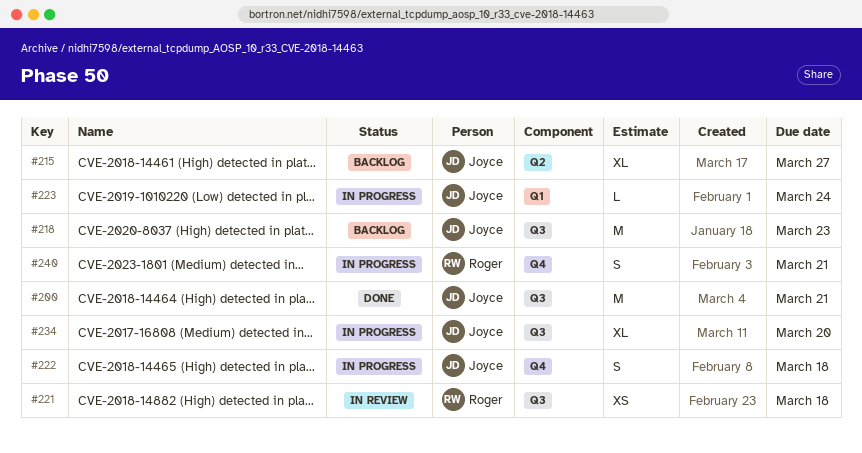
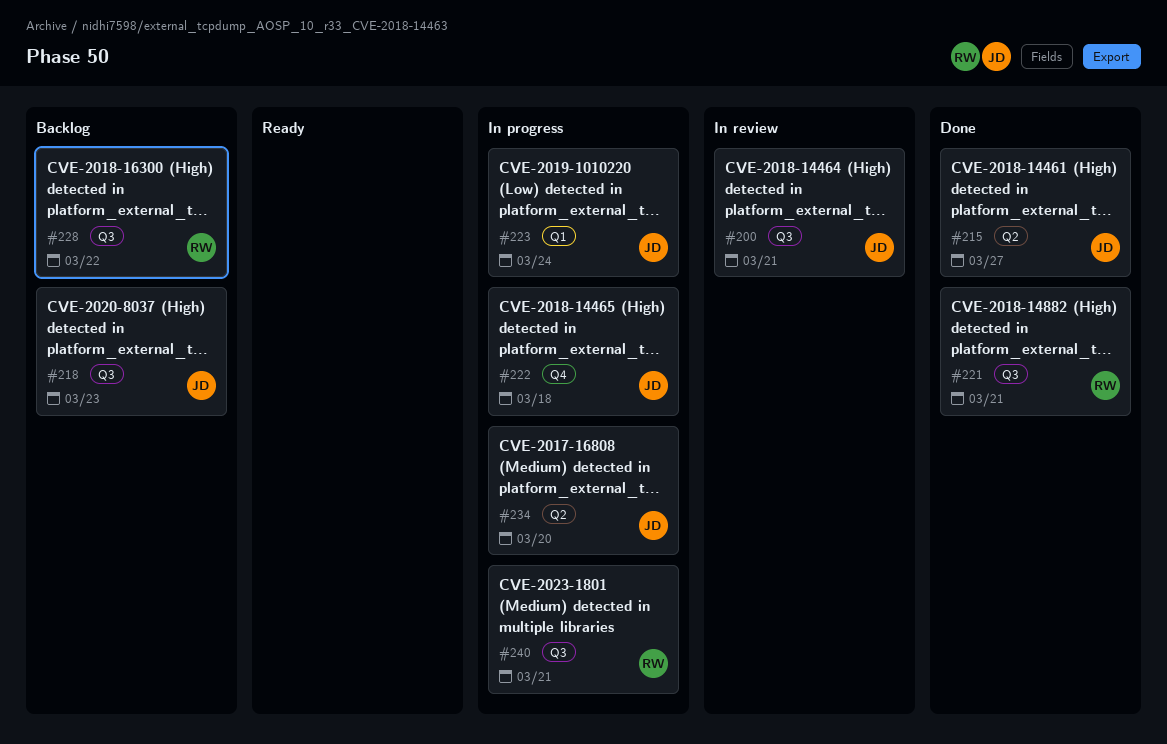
#200, status: Done -> In review
#215, status: Backlog -> Done
#221, status: In review -> Done
#221, due: Mar 18 -> Mar 21
#228: none -> present
#234, label: Q3 -> Q2
#240, label: Q4 -> Q3

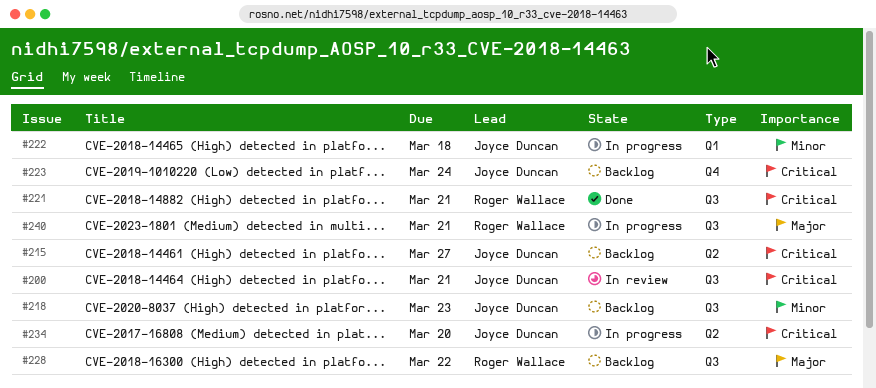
#215, status: Done -> Backlog
#222, label: Q4 -> Q1
#223, status: In progress -> Backlog
#223, label: Q1 -> Q4

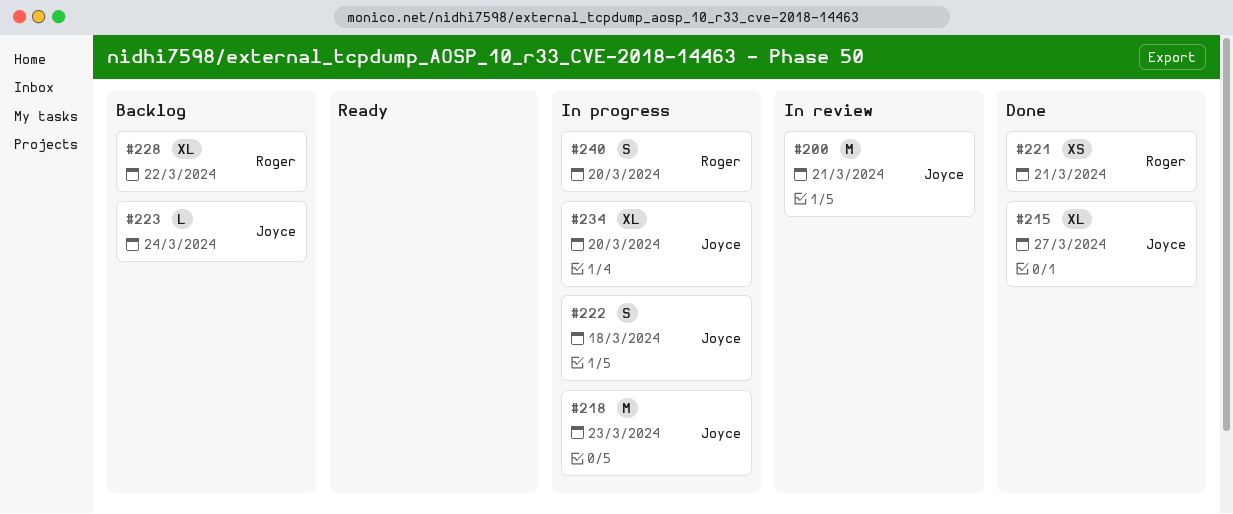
#215, status: Backlog -> Done
#218, status: Backlog -> In progress
#240, due: Mar 21 -> Mar 20

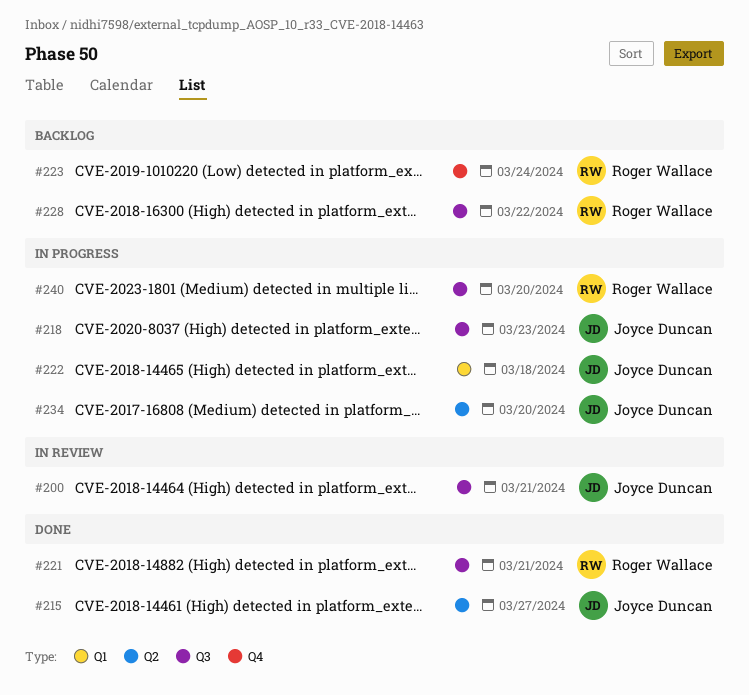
#223, owner: Joyce Duncan -> Roger Wallace

